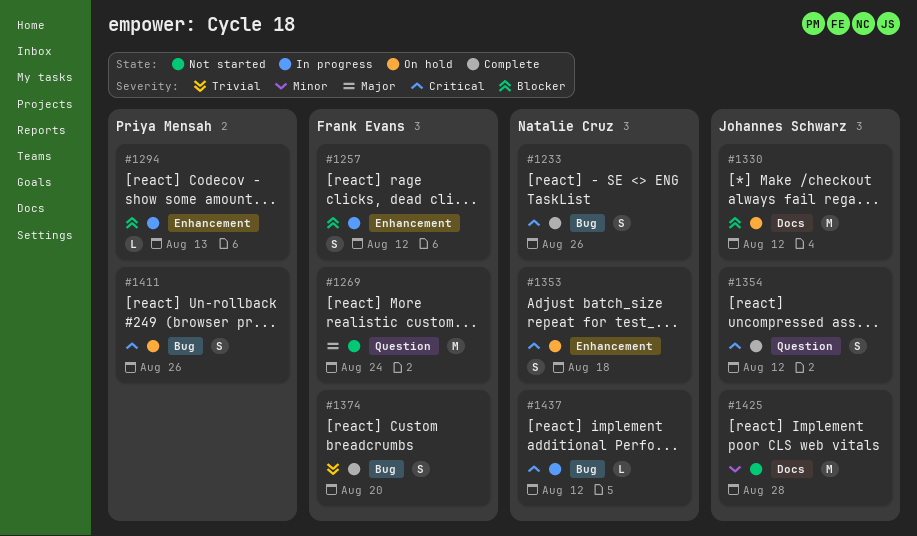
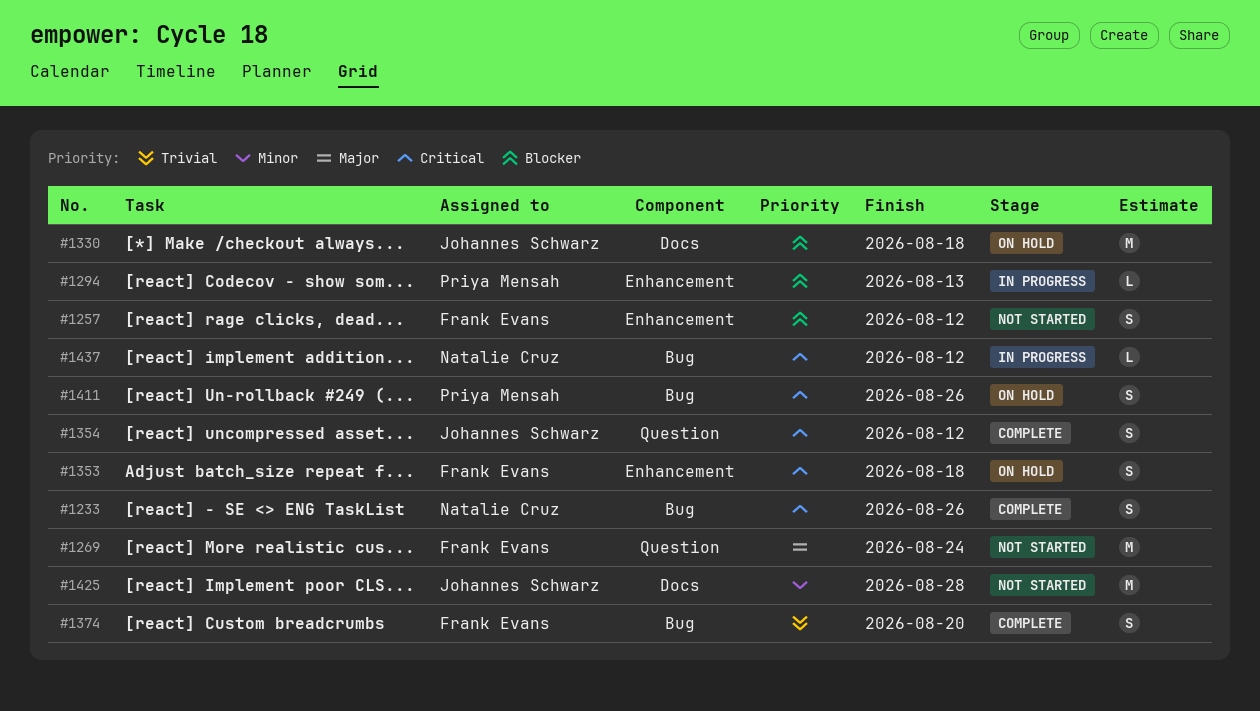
#1257, status: In progress -> Not started
#1330, due: Aug 12 -> Aug 18
#1353, owner: Natalie Cruz -> Frank Evans

